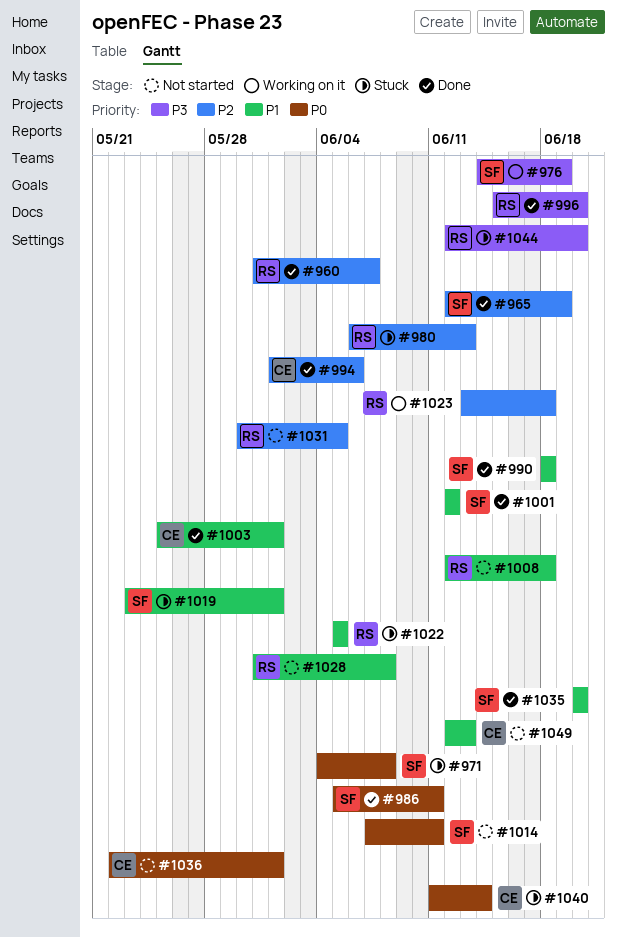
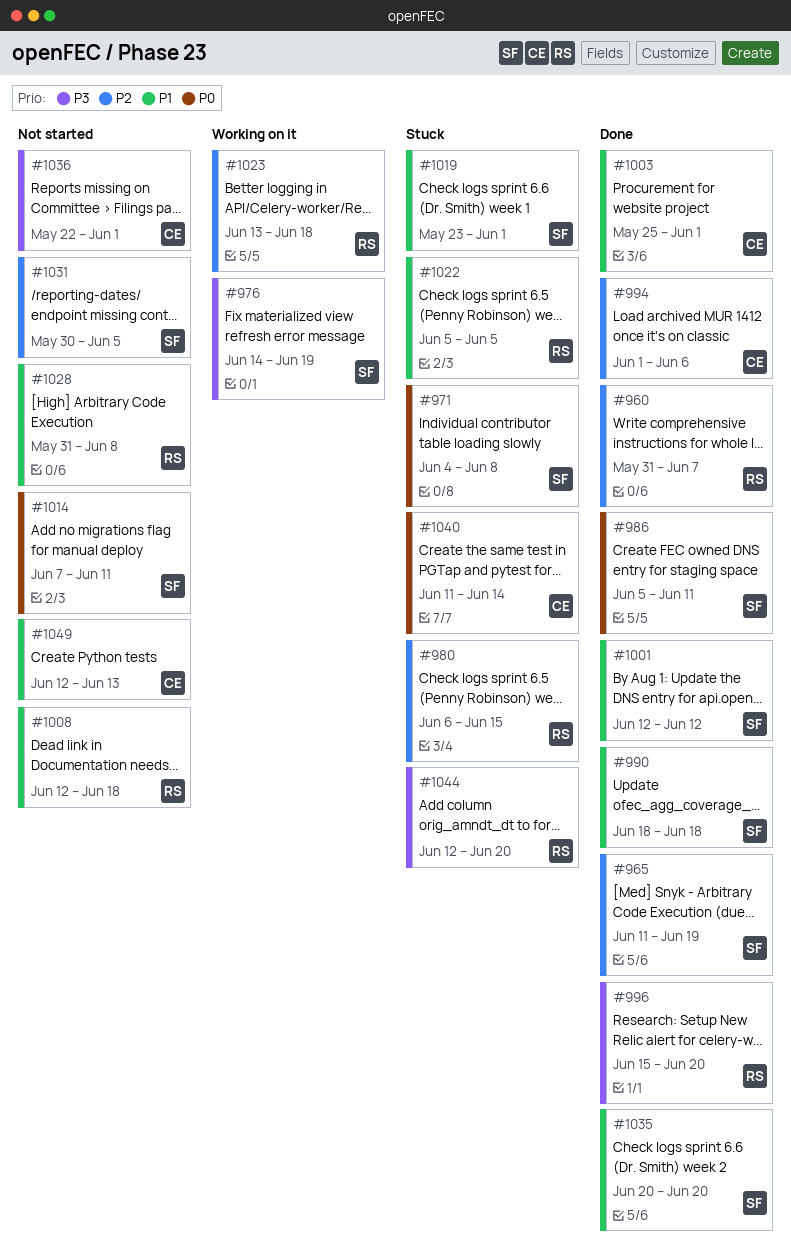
#965, start: Jun 12 -> Jun 11
#980, due: Jun 13 -> Jun 15
#1031, owner: RS -> SF
#1036, priority: P0 -> P3

